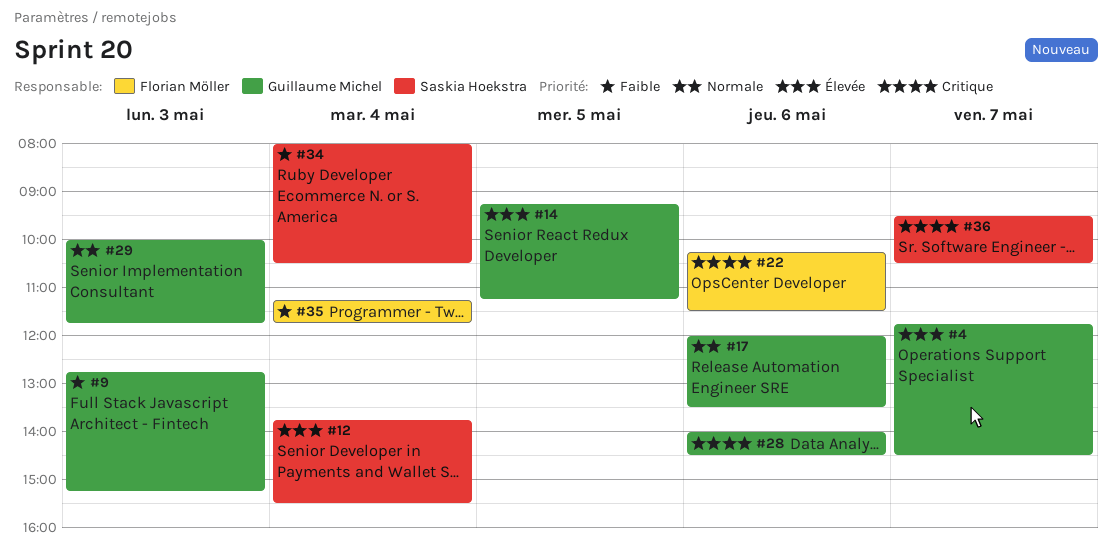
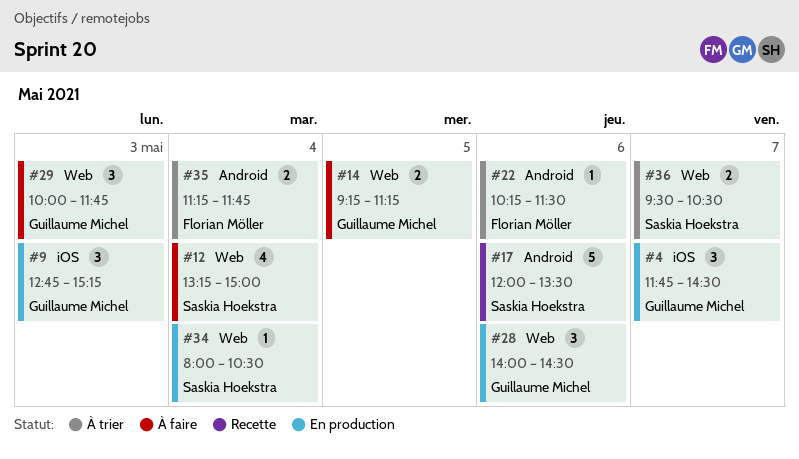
#12, begins: 13:45 -> 13:15
#12, ends: 15:30 -> 15:00
#17, owner: Guillaume Michel -> Saskia Hoekstra

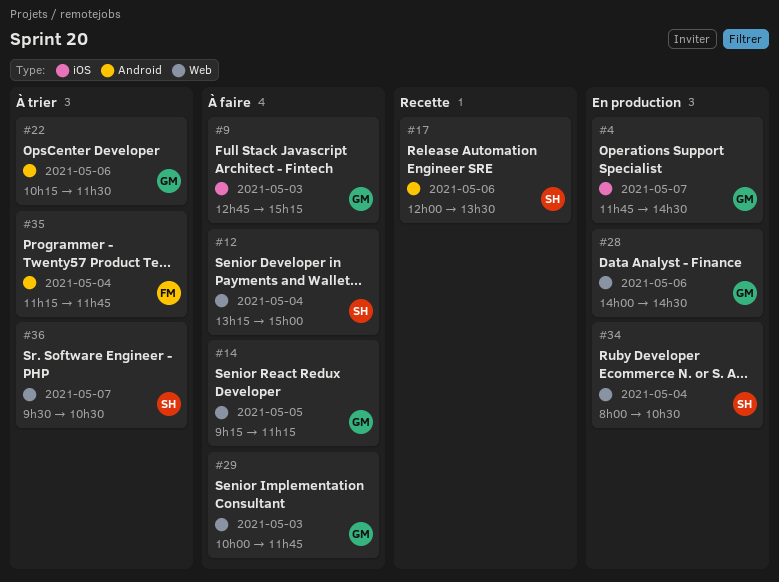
#9, status: En production -> À faire
#22, owner: Florian Möller -> Guillaume Michel

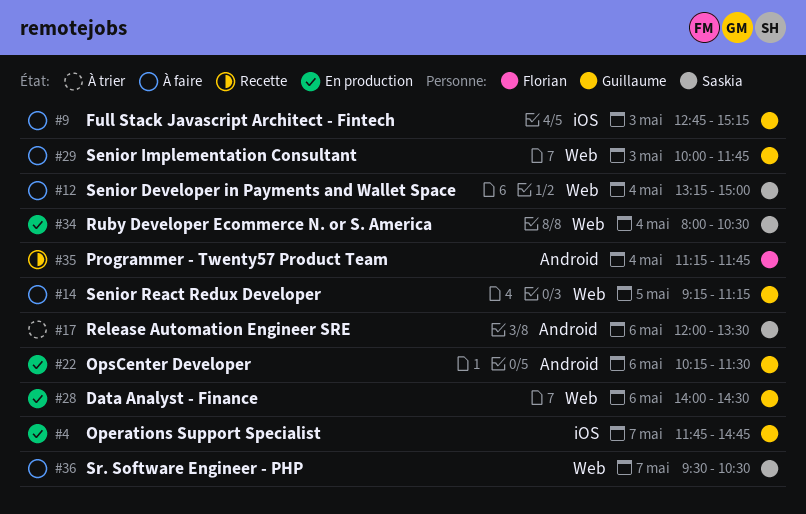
#4, ends: 14:30 -> 14:45
#17, status: Recette -> À trier
#22, status: À trier -> En production
#35, status: À trier -> Recette
#36, status: À trier -> À faire

